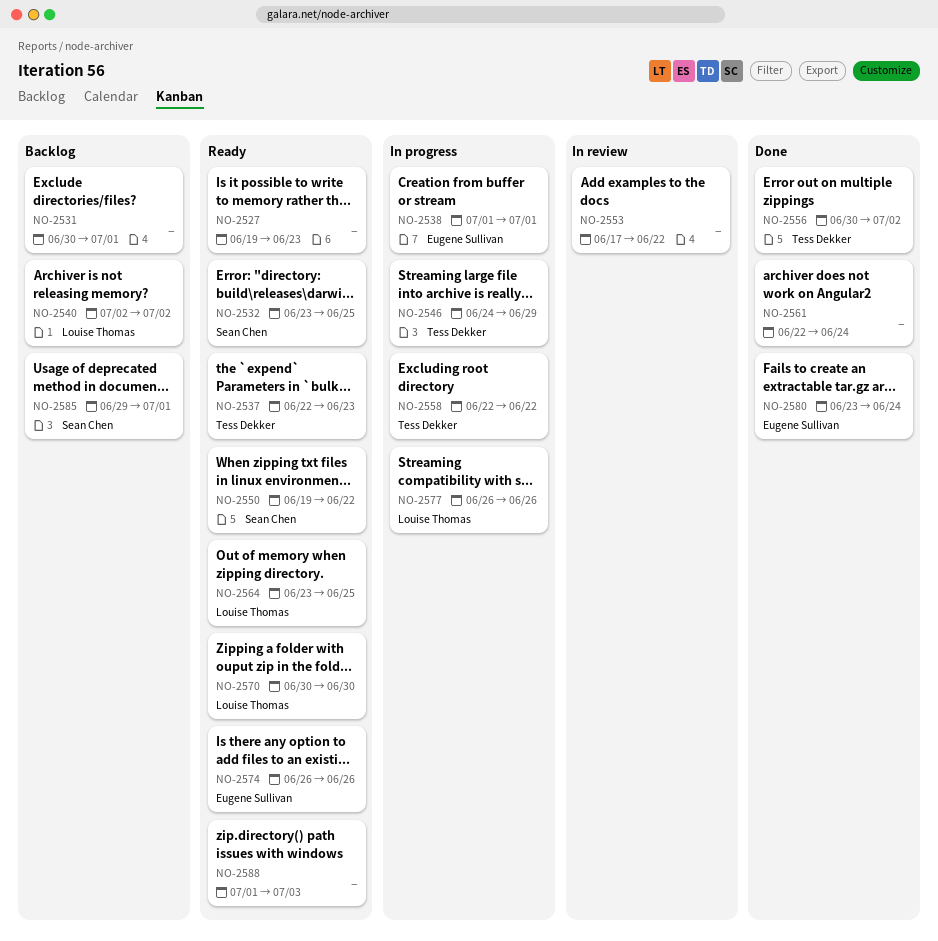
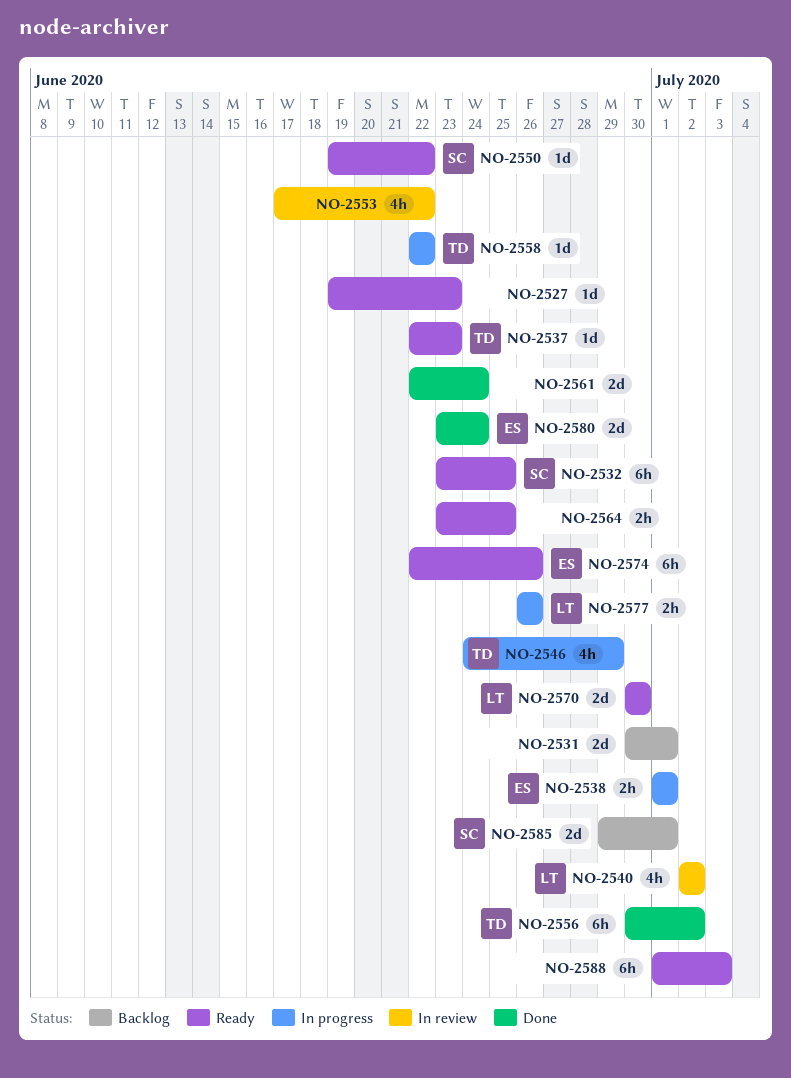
NO-2540, status: Backlog -> In review
NO-2564, owner: Louise Thomas -> none
NO-2574, start: Jun 26 -> Jun 22

